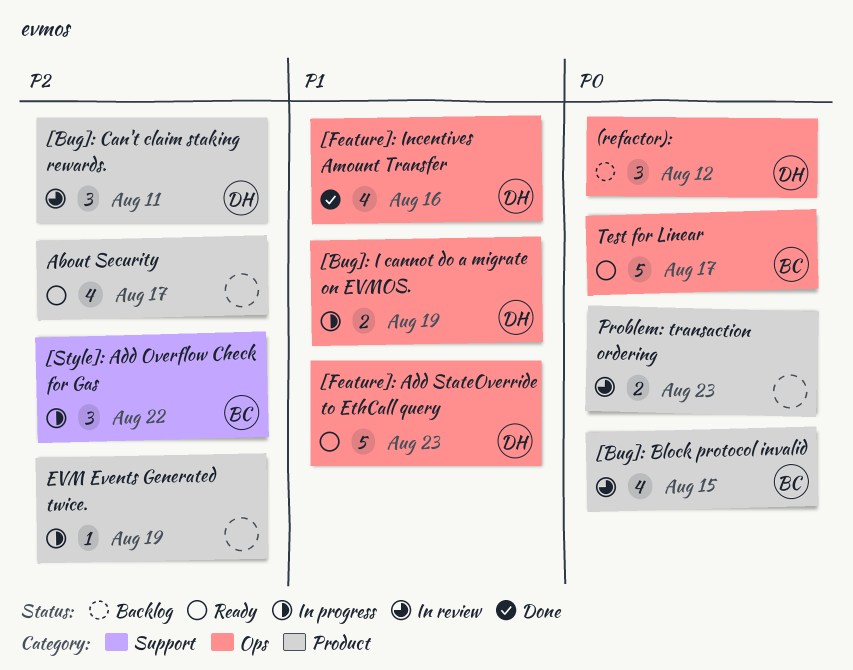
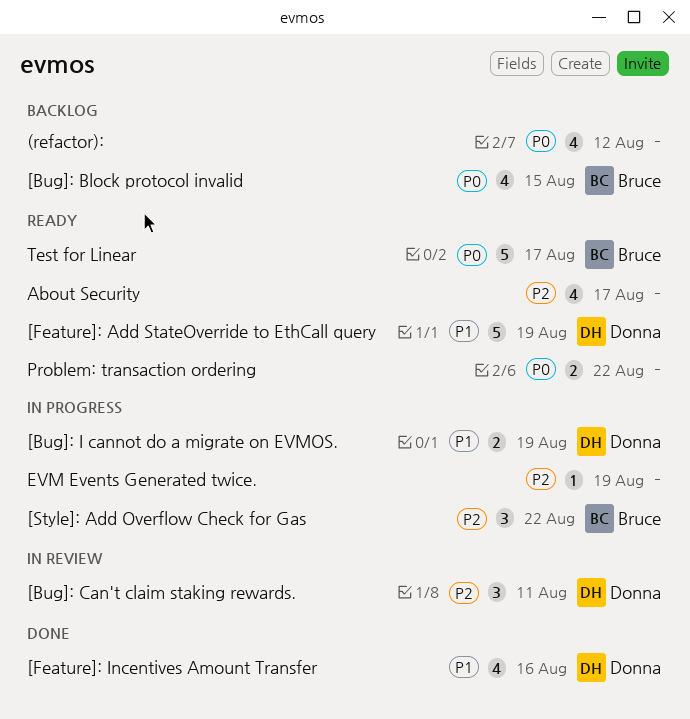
(refactor):, owner: Donna -> none
(refactor):, estimate: 3 -> 4
[Bug]: Block protocol invalid, status: In review -> Backlog
[Feature]: Add StateOverride to EthCall query, due: Aug 23 -> Aug 19
Problem: transaction ordering, status: In review -> Ready
Problem: transaction ordering, due: Aug 23 -> Aug 22

